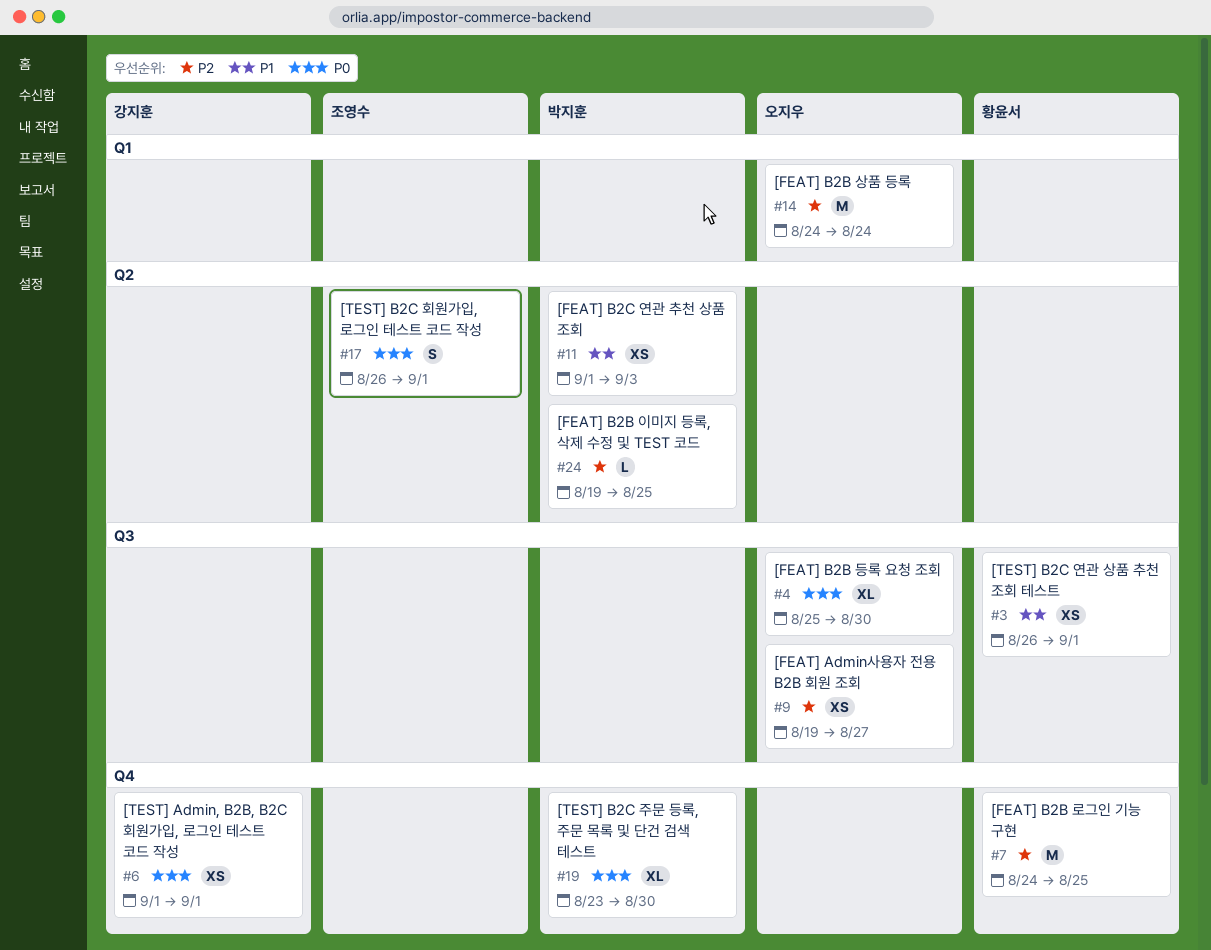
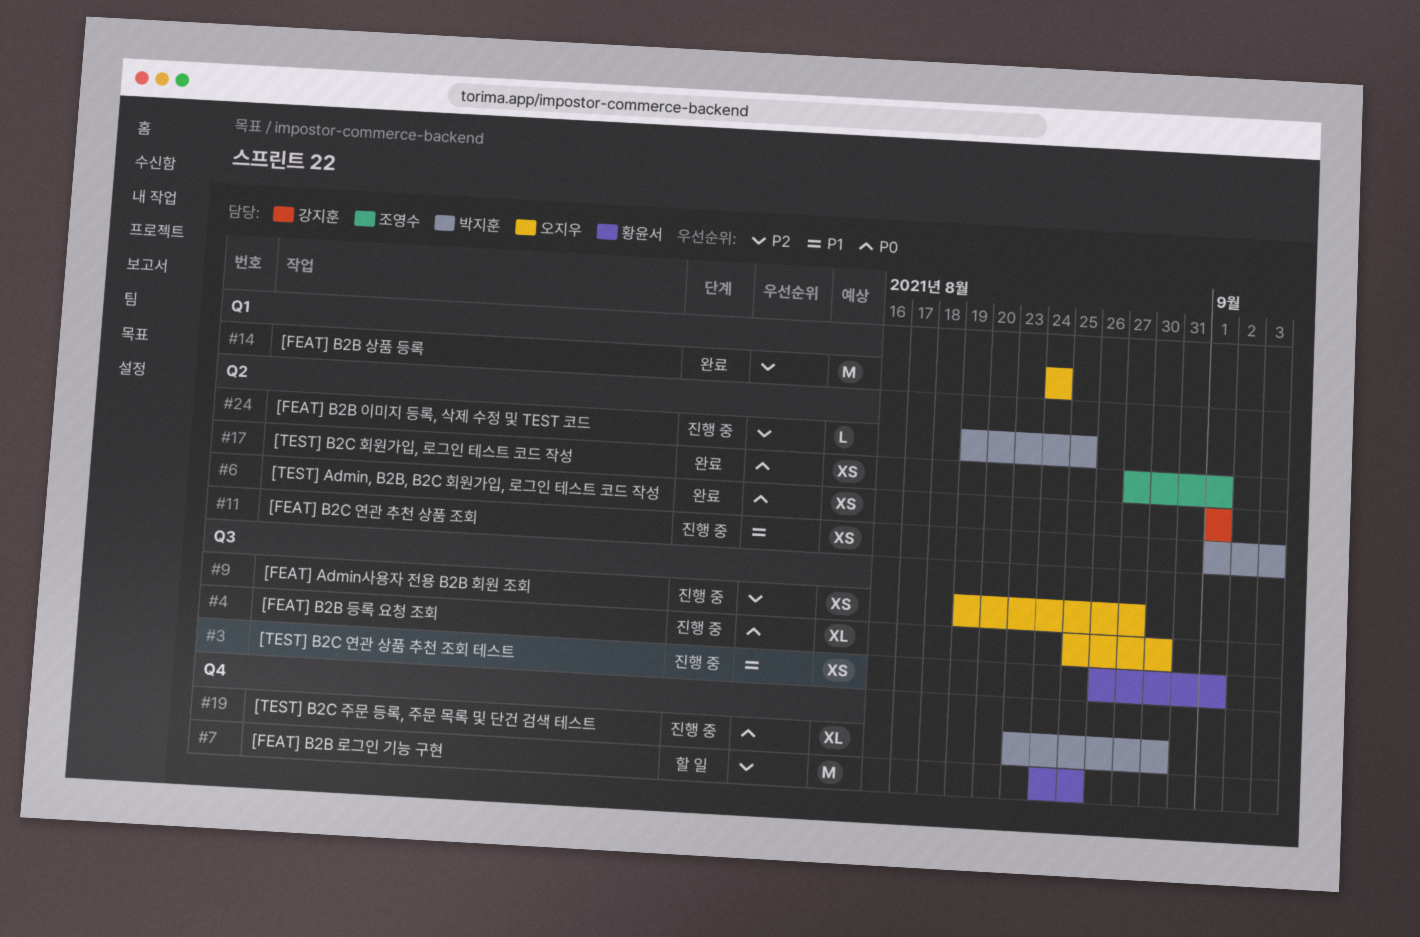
#6, label: Q4 -> Q2
#17, estimate: S -> XS
#17, start: Aug 26 -> Aug 27

